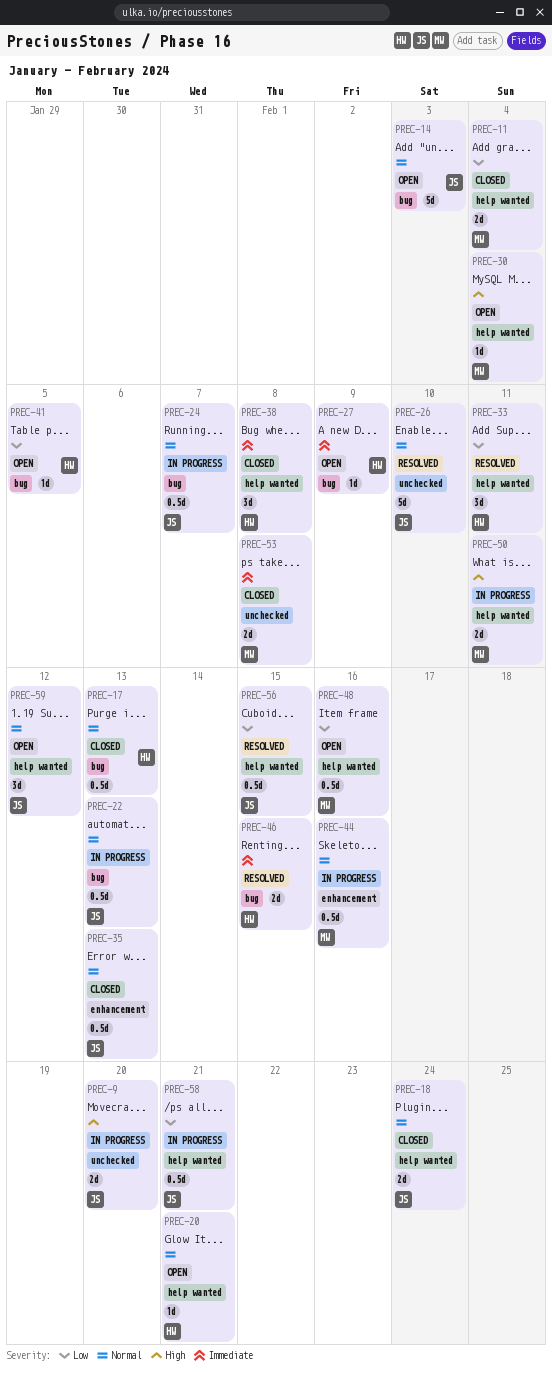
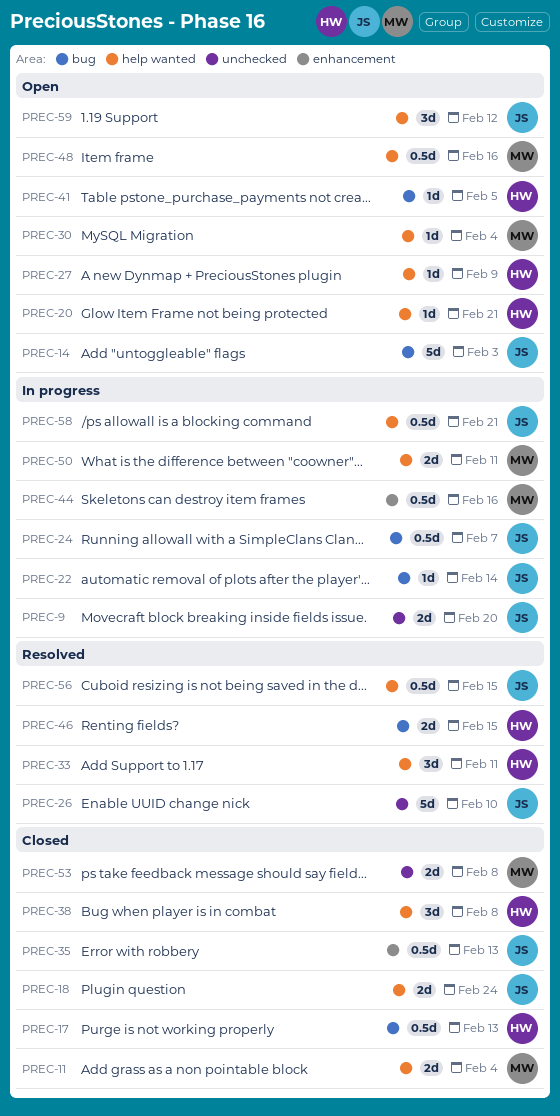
PREC-22, estimate: 0.5d -> 1d
PREC-22, due: Feb 13 -> Feb 14
PREC-27, label: bug -> help wanted

